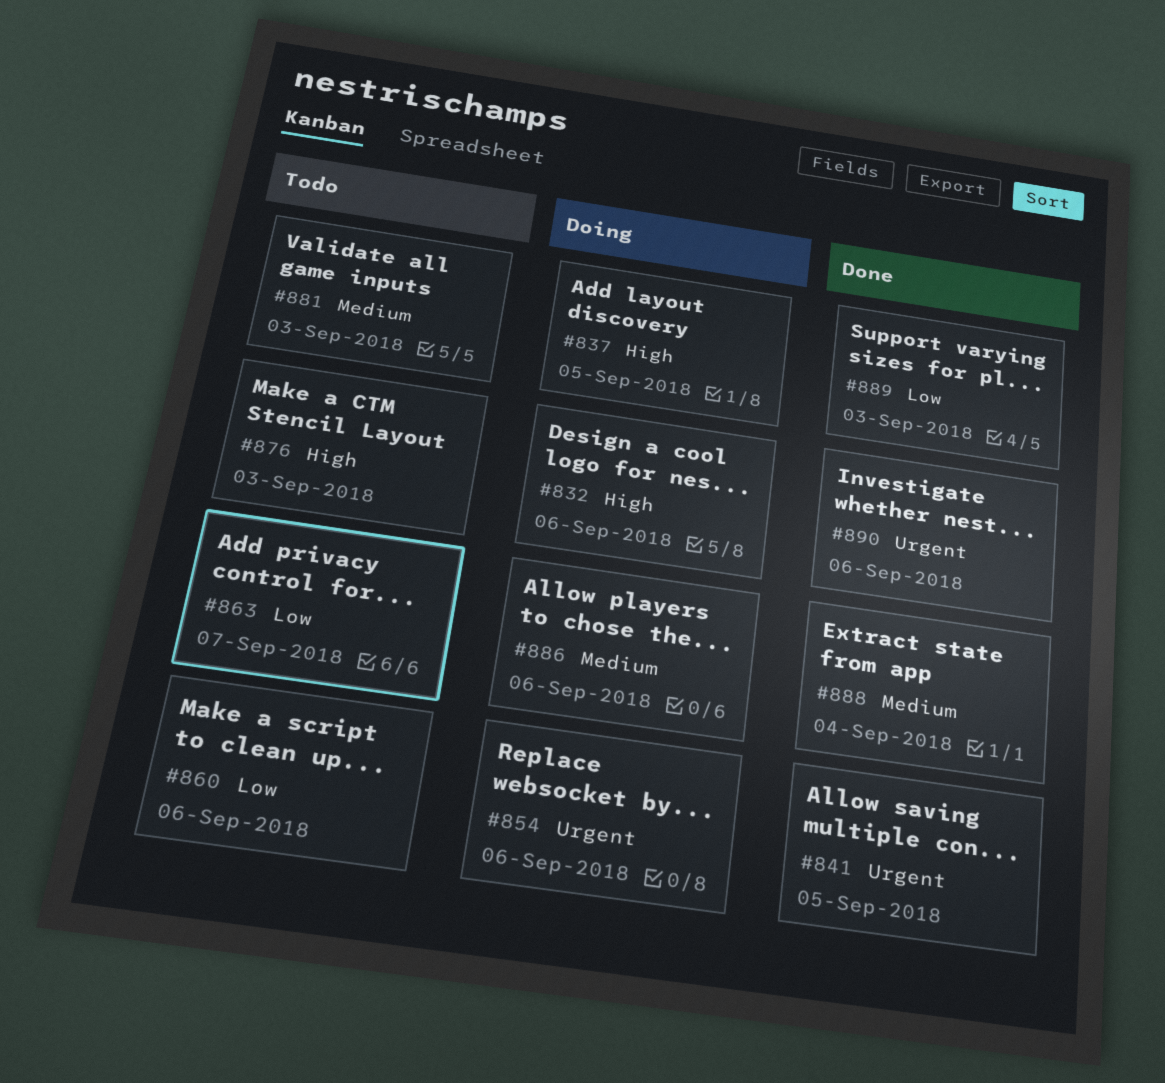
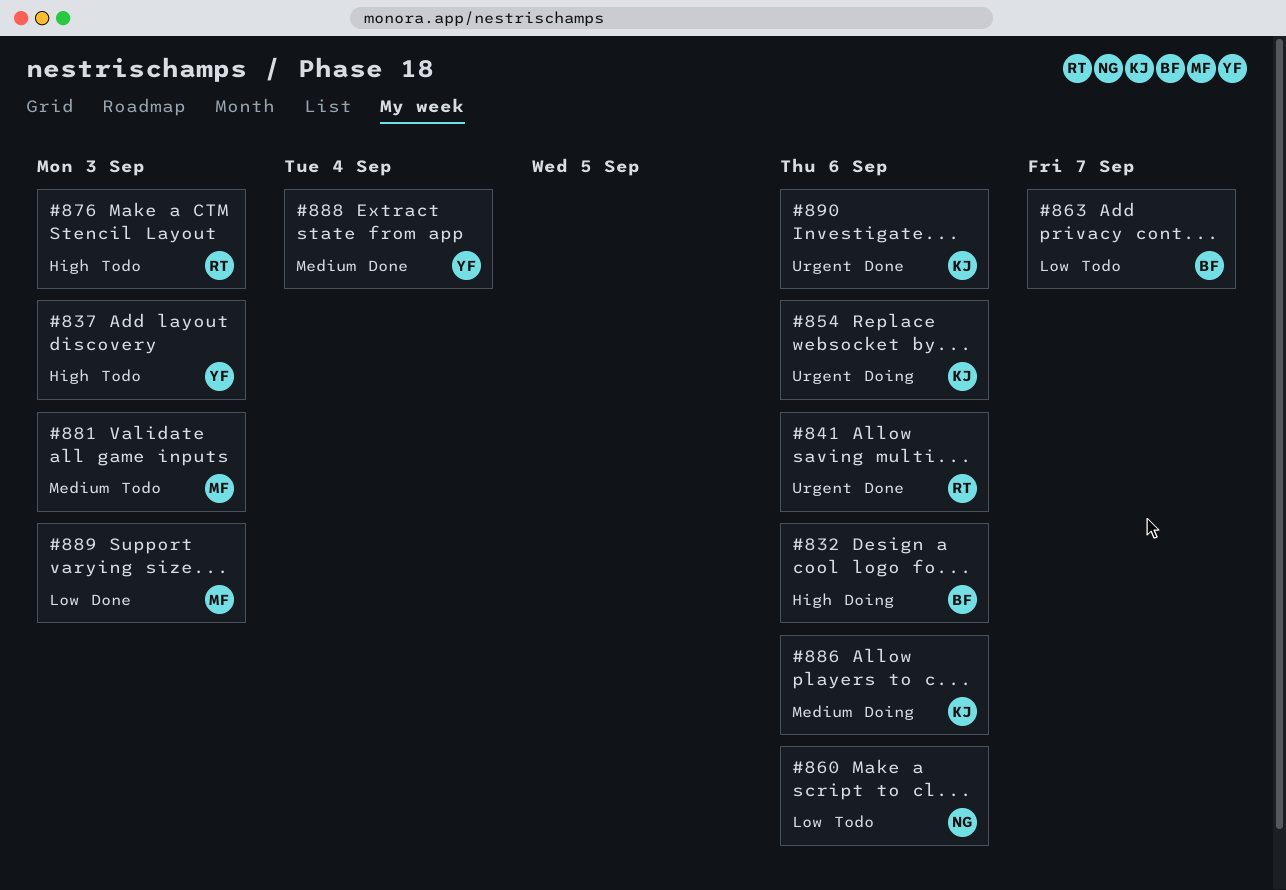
#837, status: Doing -> Todo
#837, due: Sep 5 -> Sep 3
#841, due: Sep 5 -> Sep 6

